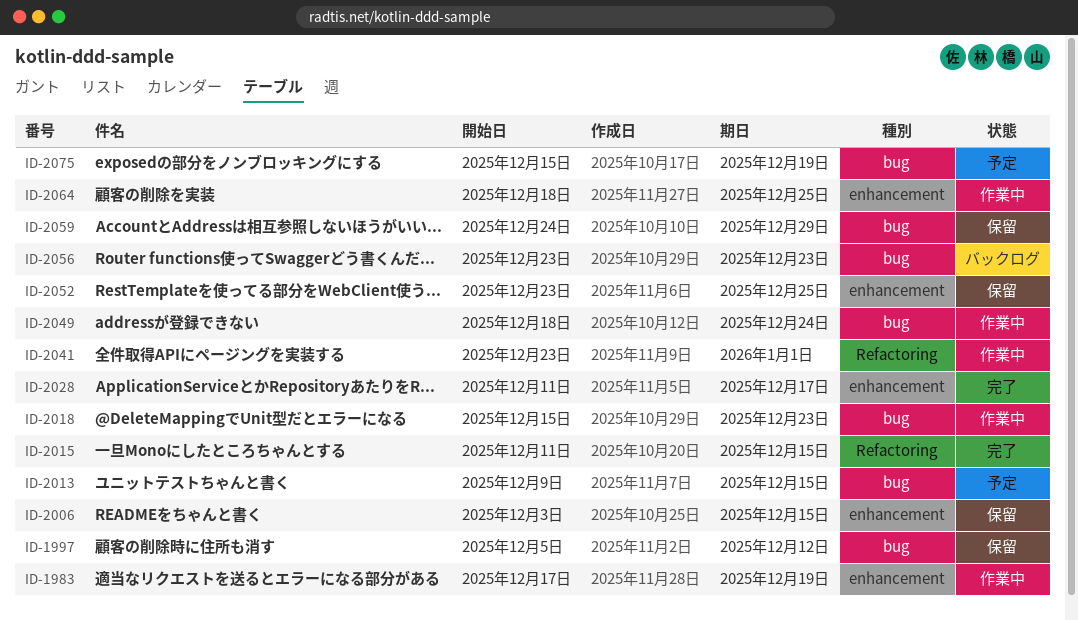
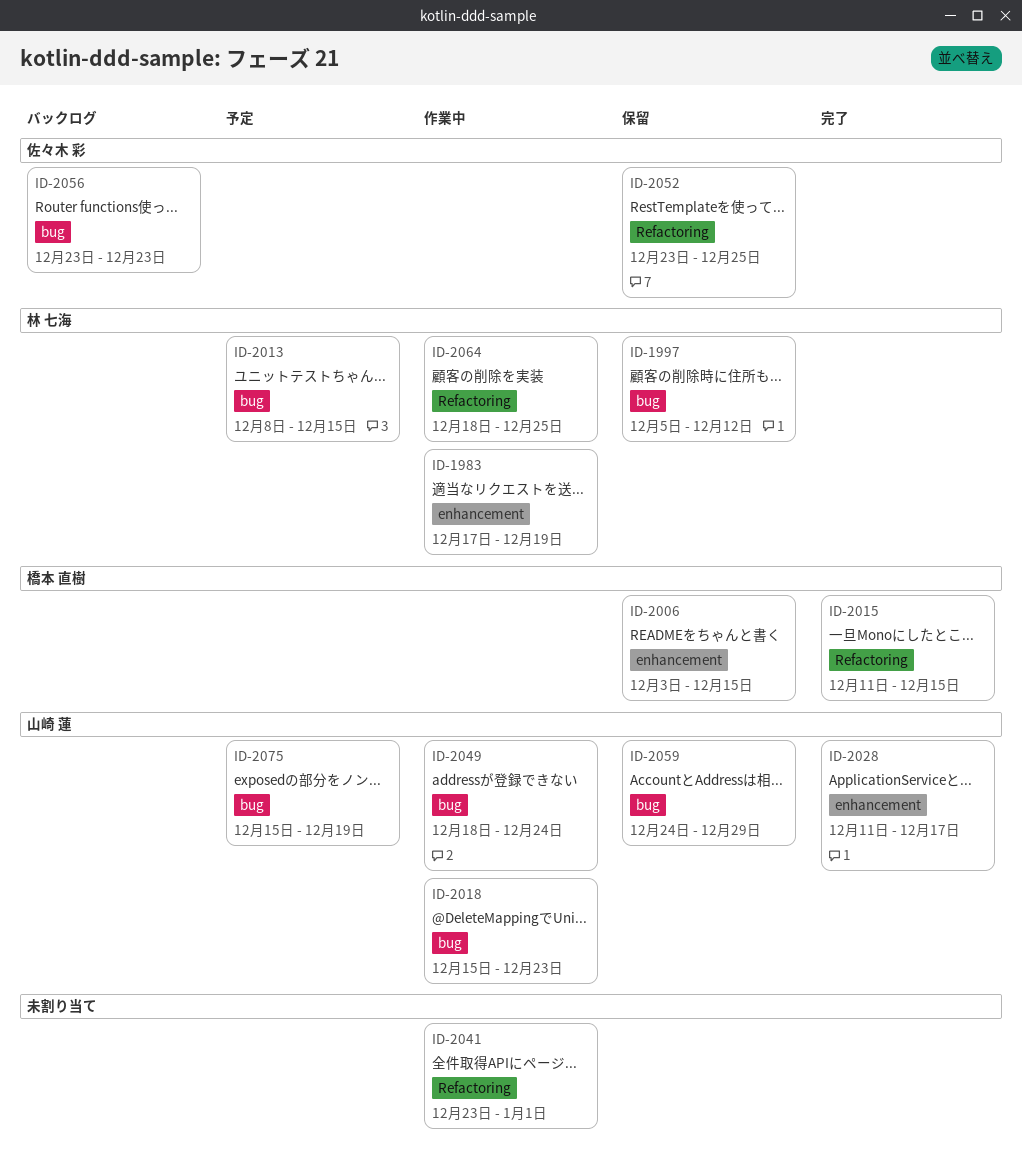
ID-2013, start: Dec 9 -> Dec 8
ID-2052, label: enhancement -> Refactoring
ID-2064, label: enhancement -> Refactoring

